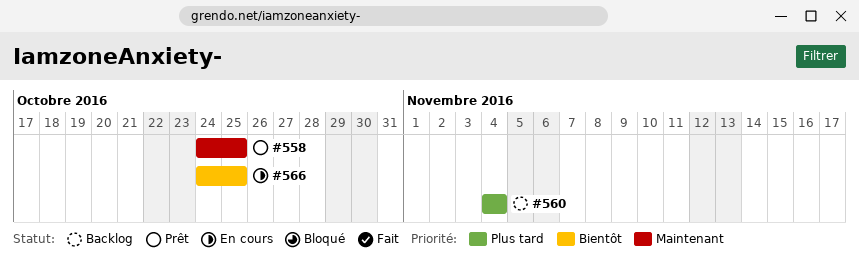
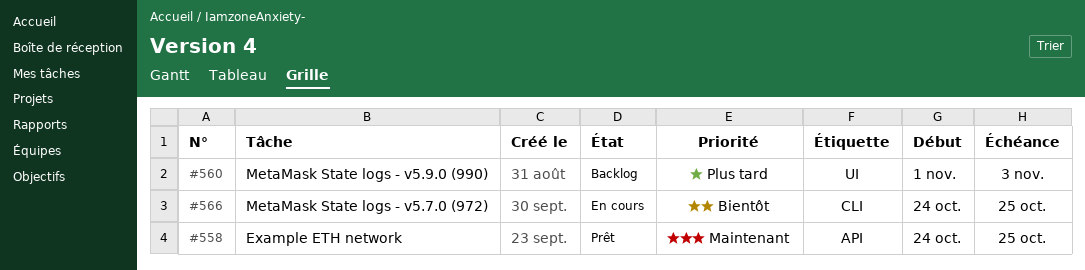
#560, start: Nov 4 -> Nov 1
#560, due: Nov 4 -> Nov 3

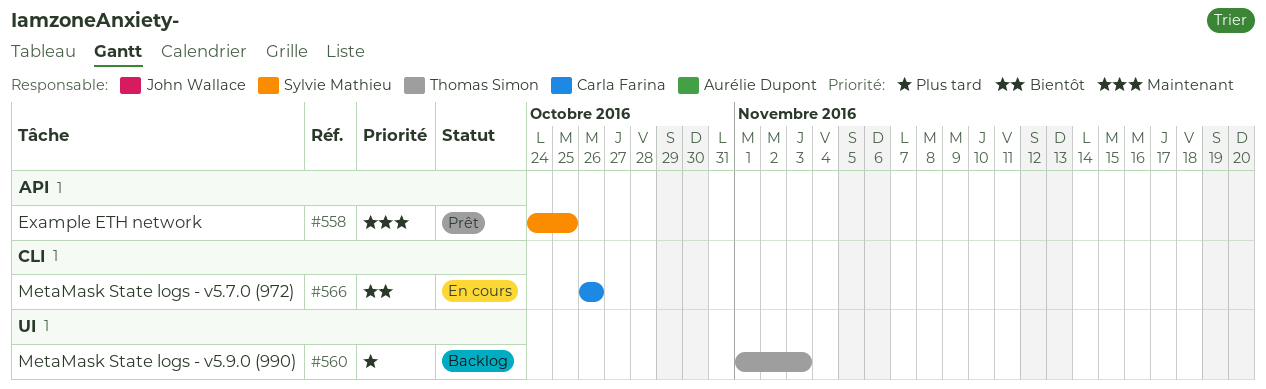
#566, start: Oct 24 -> Oct 26
#566, due: Oct 25 -> Oct 26

